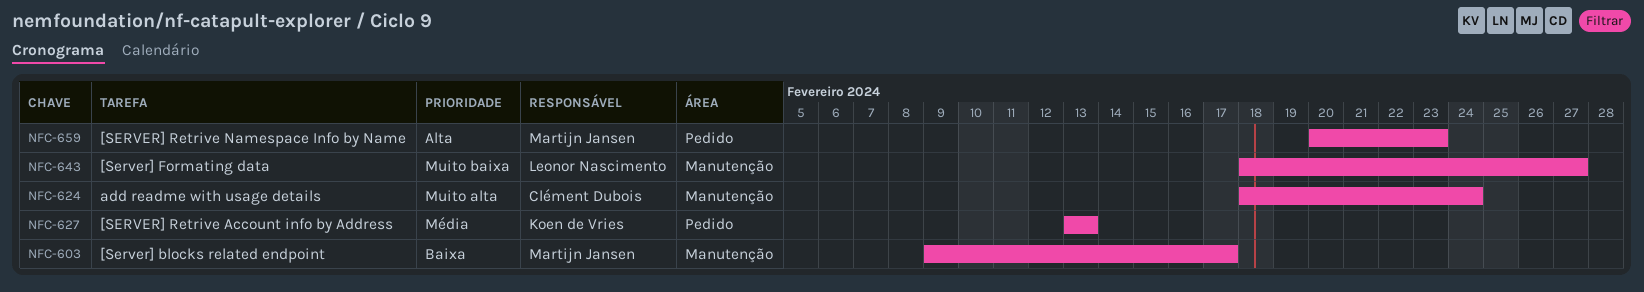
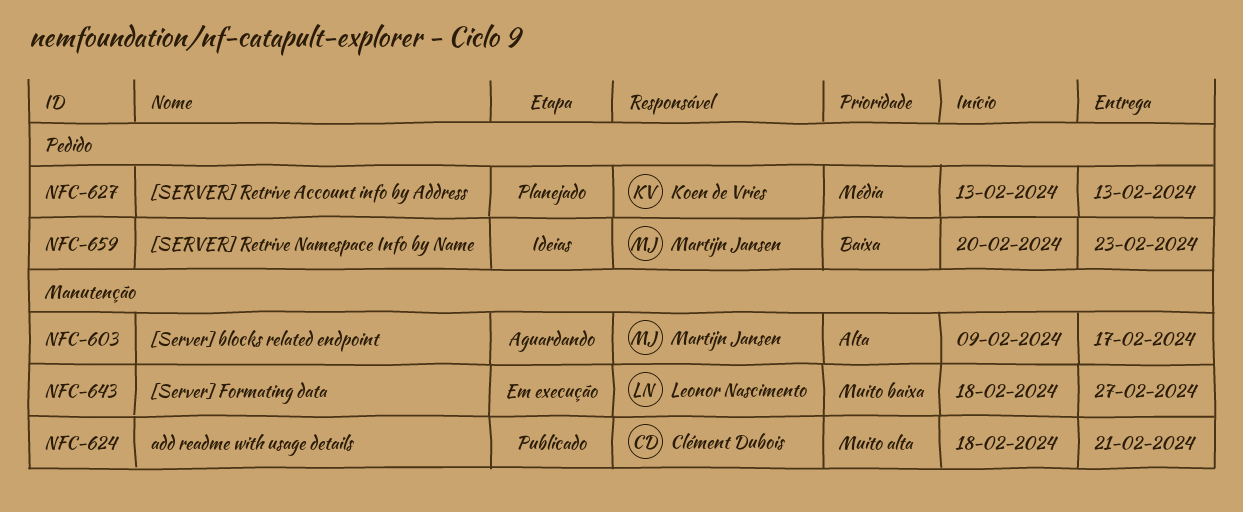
NFC-603, priority: Baixa -> Alta
NFC-624, due: Feb 24 -> Feb 21
NFC-659, priority: Alta -> Baixa

